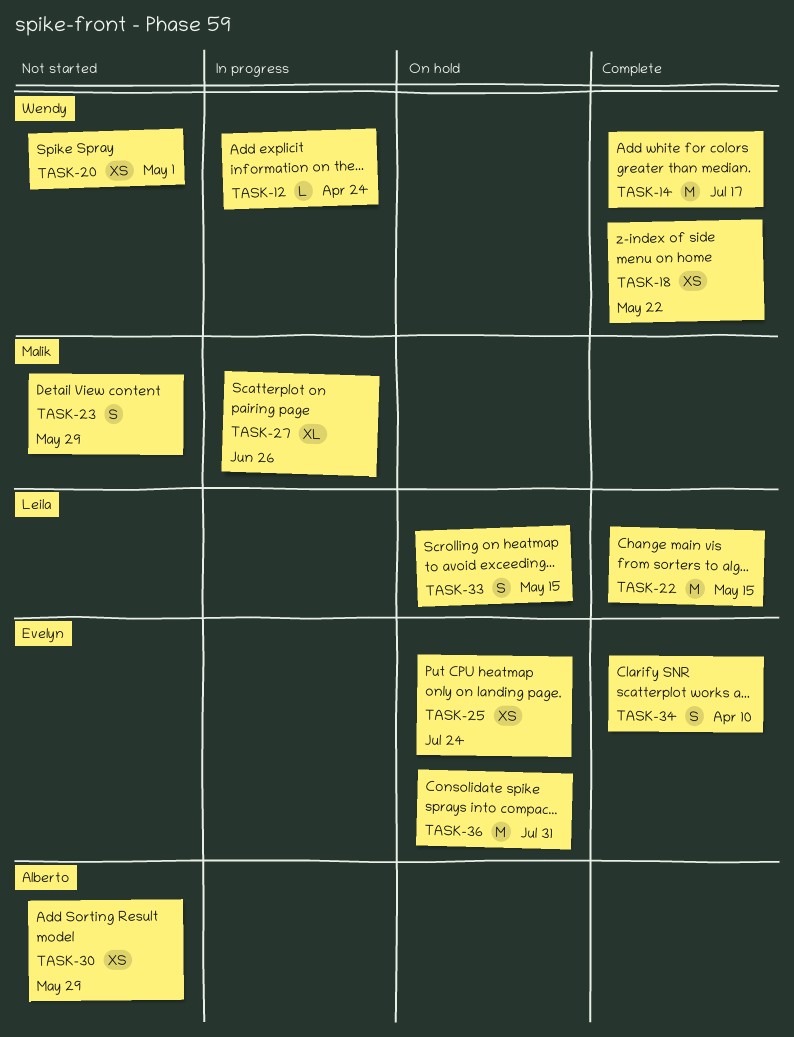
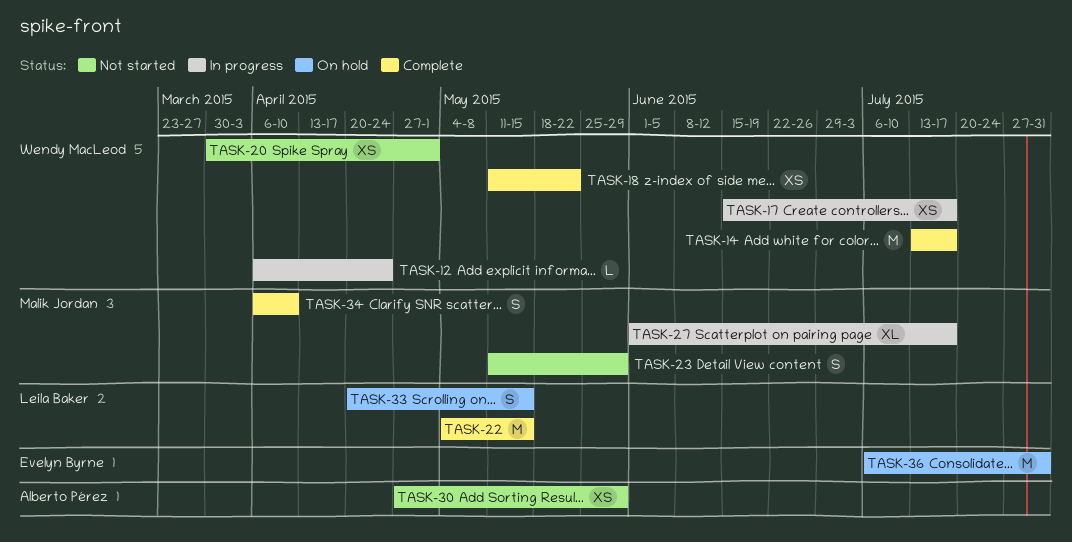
TASK-17: none -> present
TASK-25: present -> none
TASK-27, due: Jun 26 -> Jul 17
TASK-34, owner: Evelyn Byrne -> Malik Jordan

